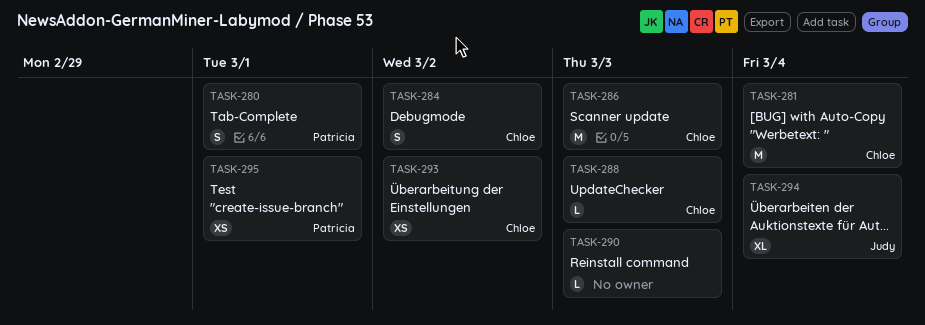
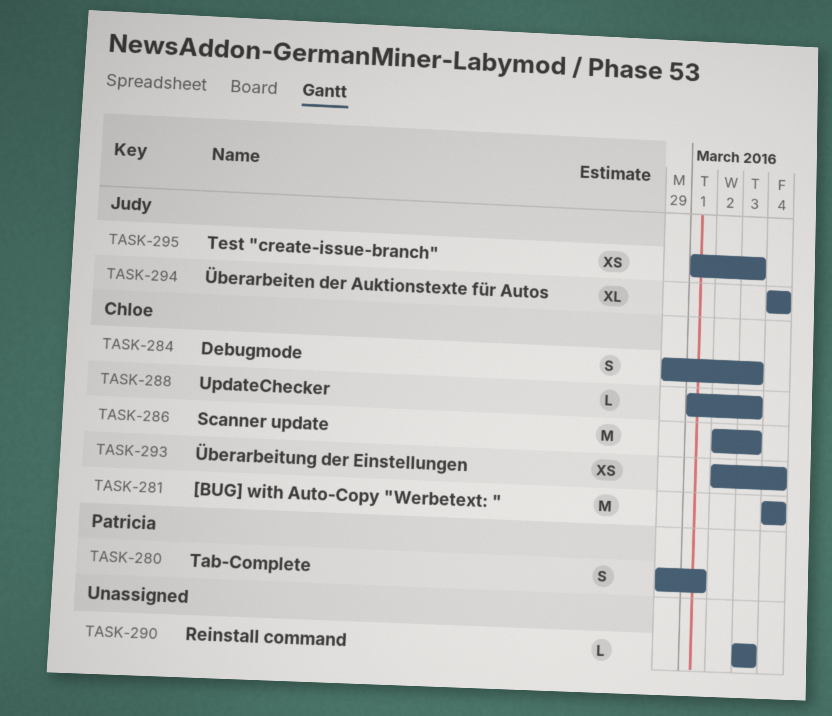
TASK-284, due: Mar 2 -> Mar 3
TASK-293, due: Mar 2 -> Mar 4
TASK-295, owner: Patricia -> Judy
TASK-295, due: Mar 1 -> Mar 3

